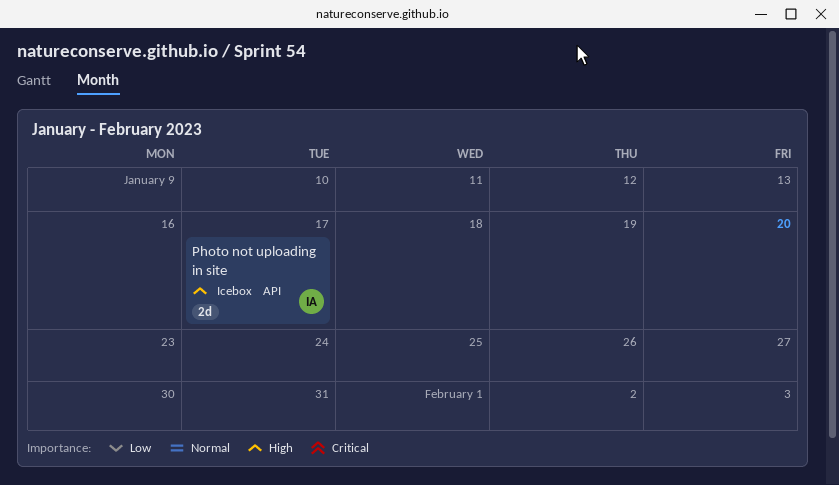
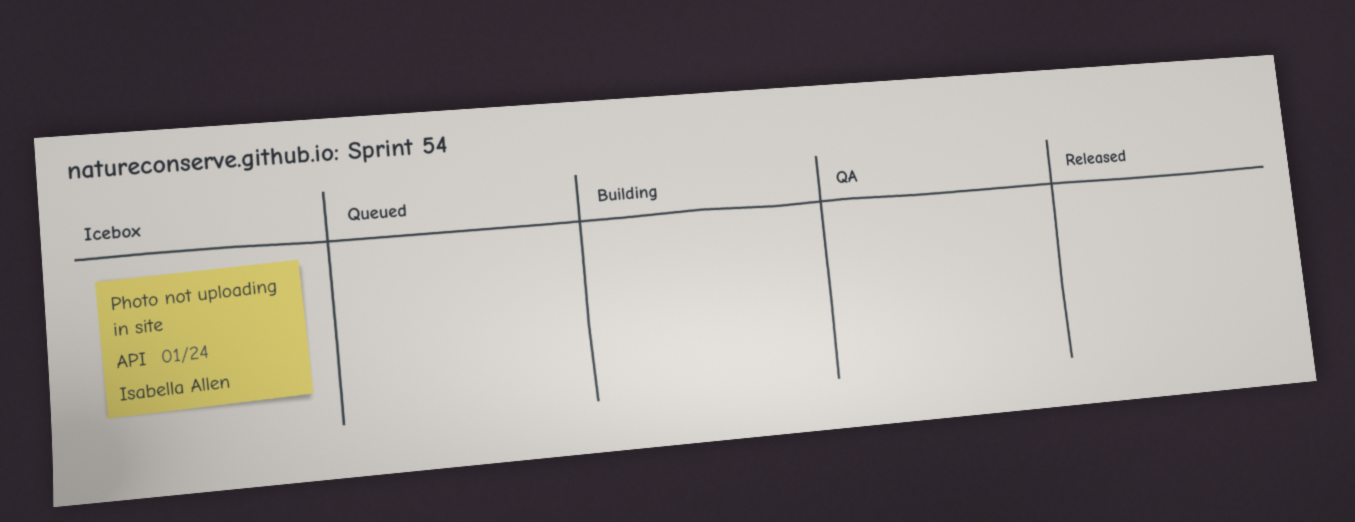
Photo not uploading in site, due: Jan 17 -> Jan 24

